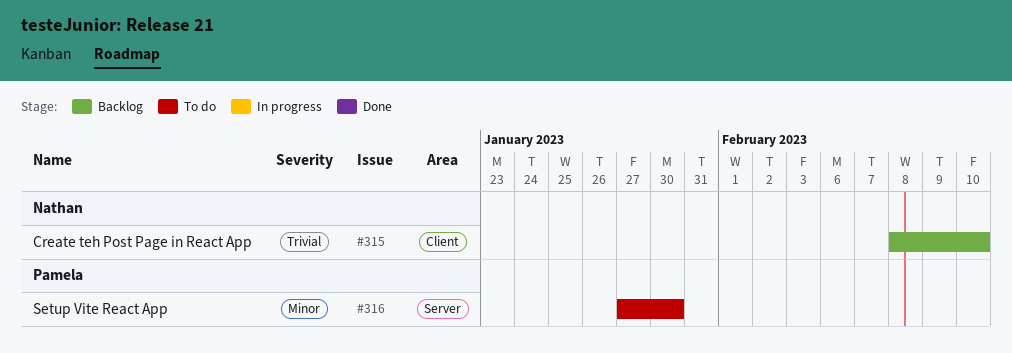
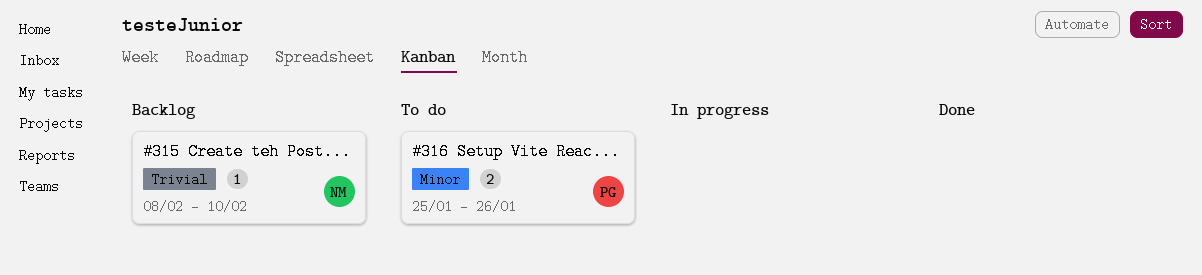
#316, start: Jan 27 -> Jan 25
#316, due: Jan 30 -> Jan 26

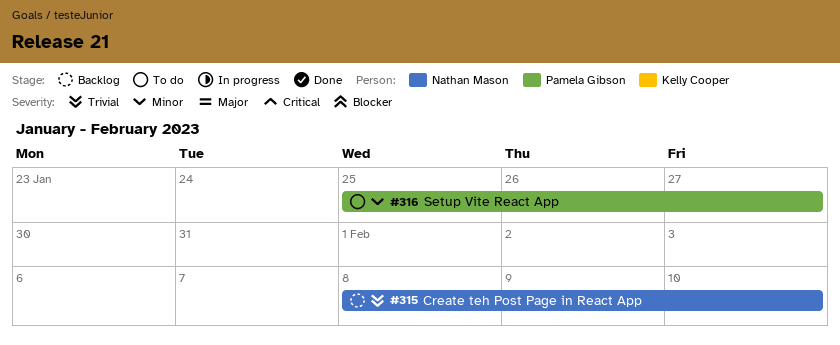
#316, due: Jan 26 -> Jan 27

